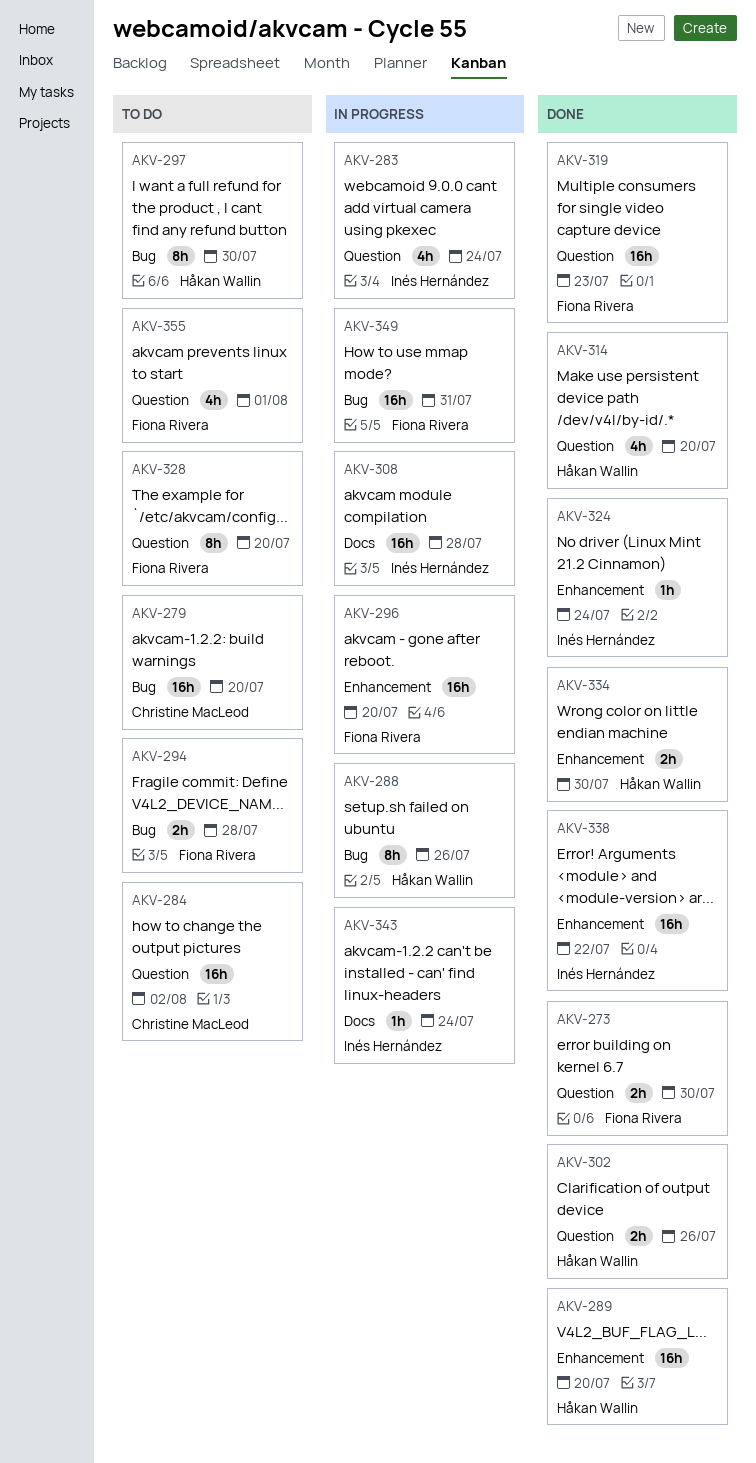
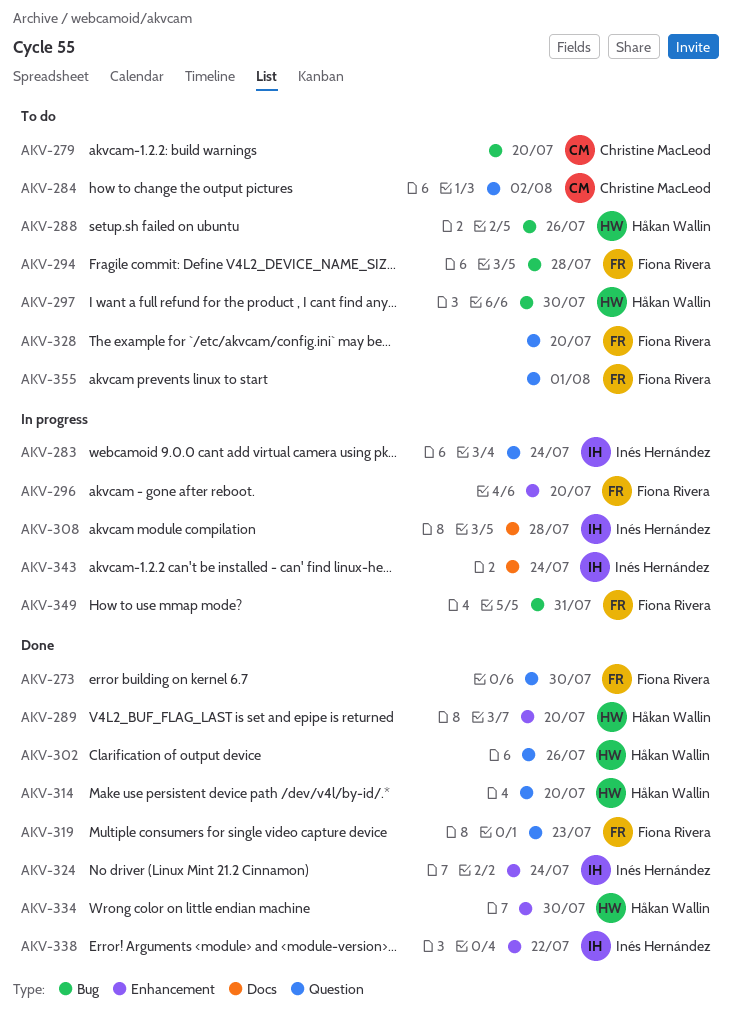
AKV-288, status: In progress -> To do

